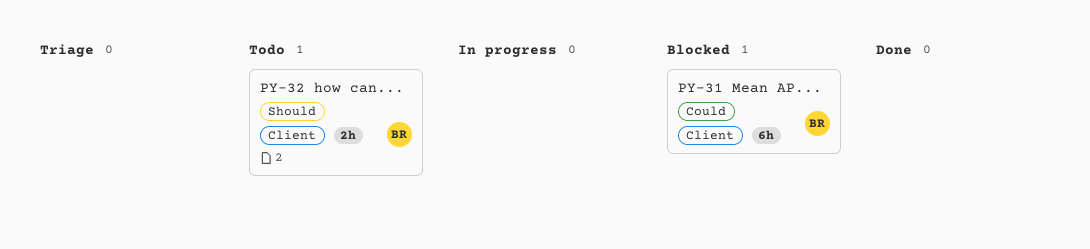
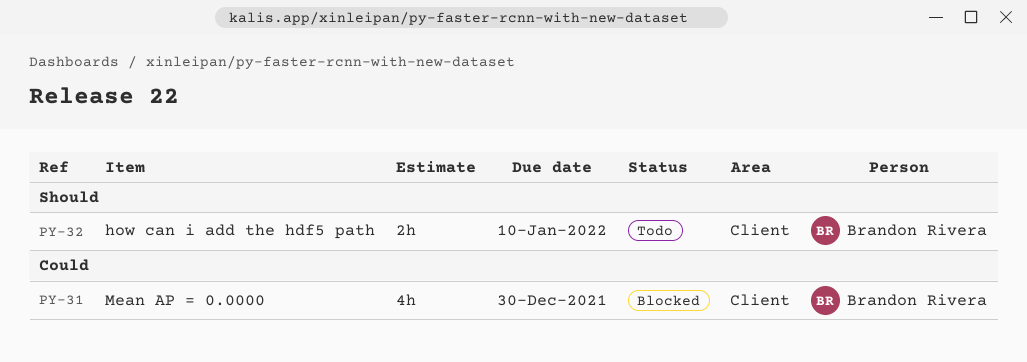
PY-31, estimate: 6h -> 4h

